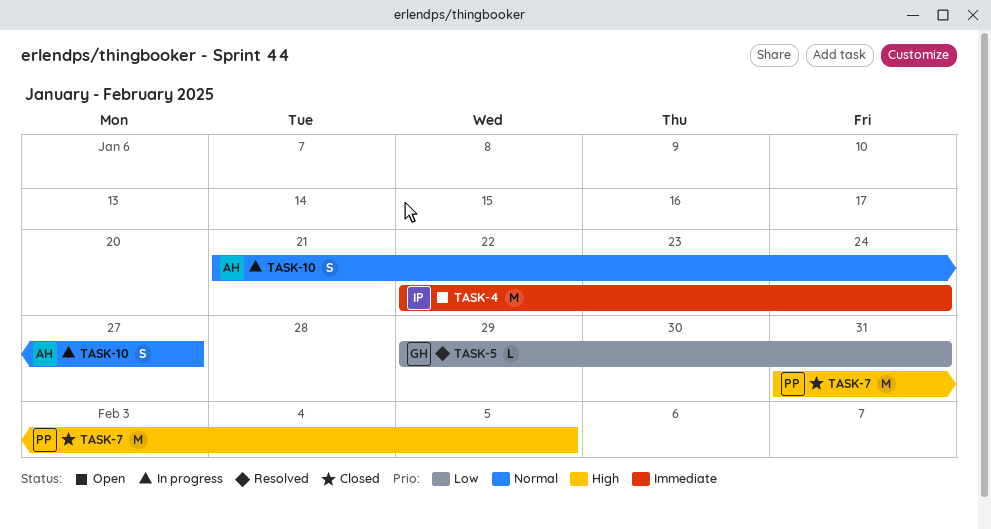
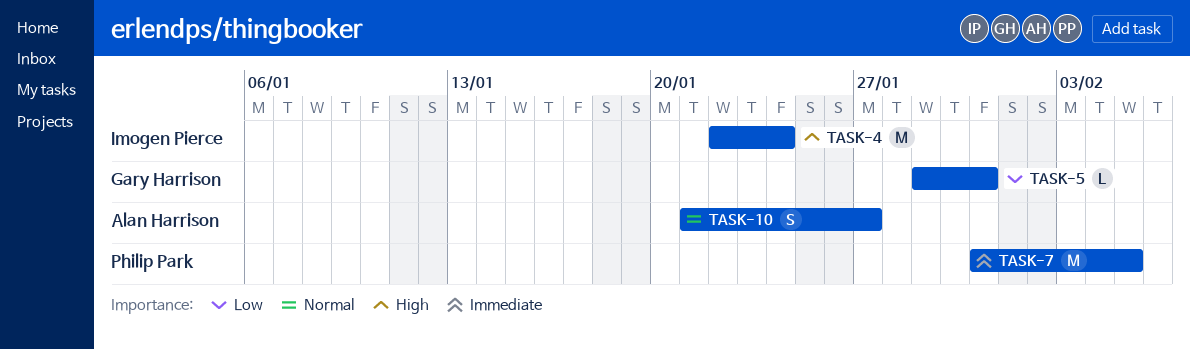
TASK-4, priority: Immediate -> High
TASK-7, priority: High -> Immediate

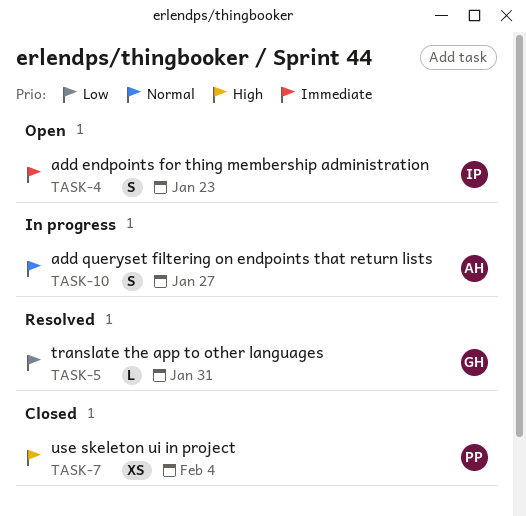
TASK-4, priority: High -> Immediate
TASK-4, estimate: M -> S
TASK-4, due: Jan 24 -> Jan 23
TASK-7, priority: Immediate -> High
TASK-7, estimate: M -> XS
TASK-7, due: Feb 5 -> Feb 4

